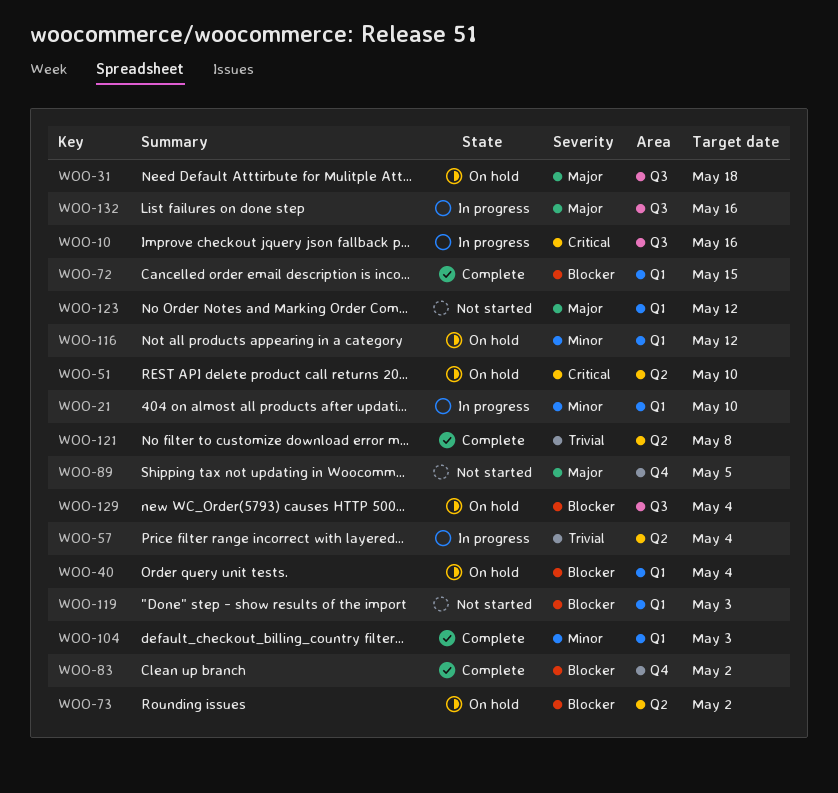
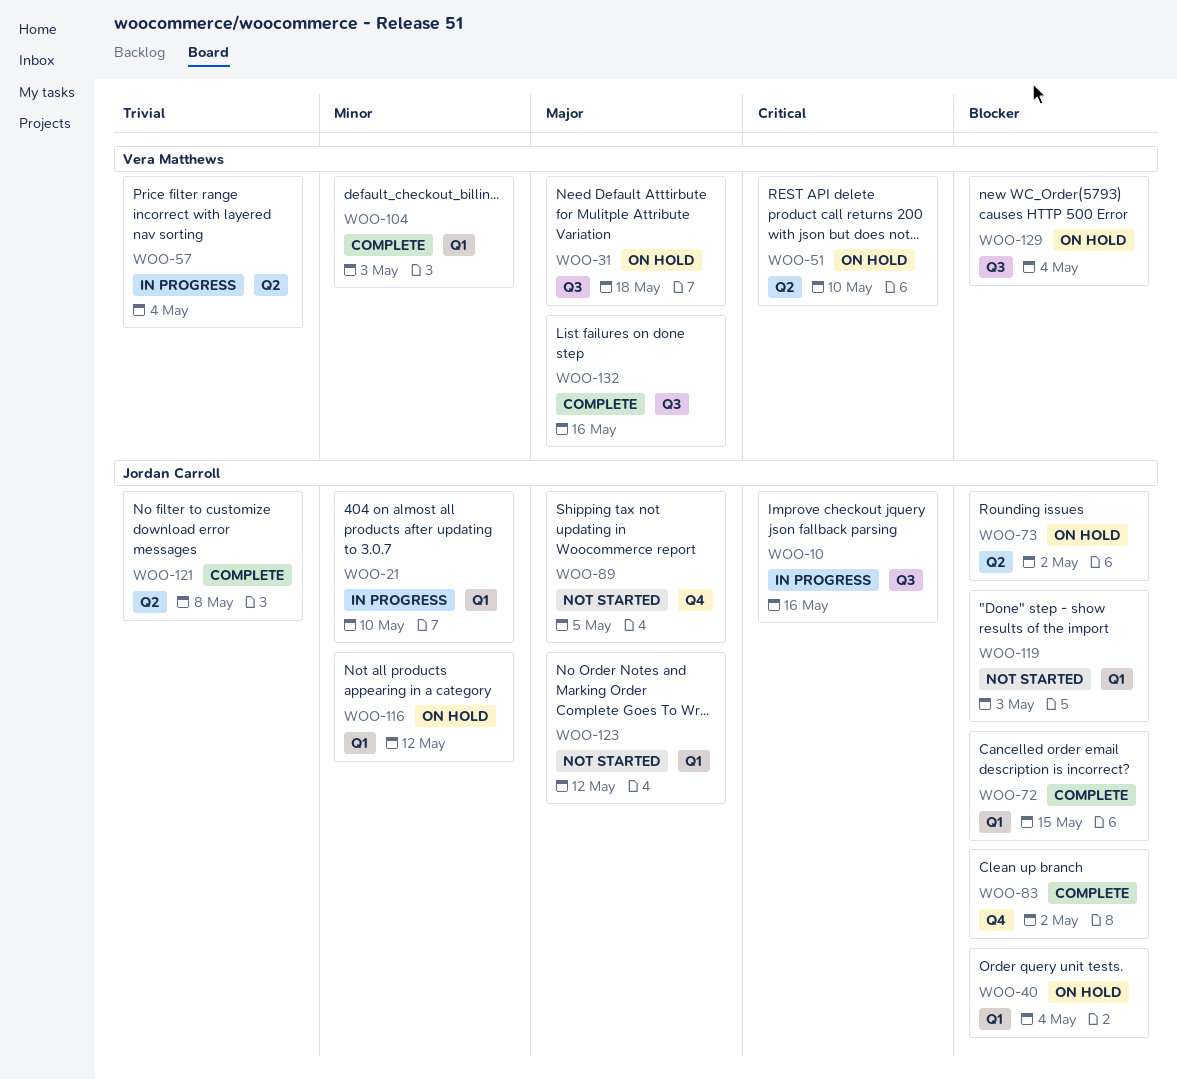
WOO-132, status: In progress -> Complete

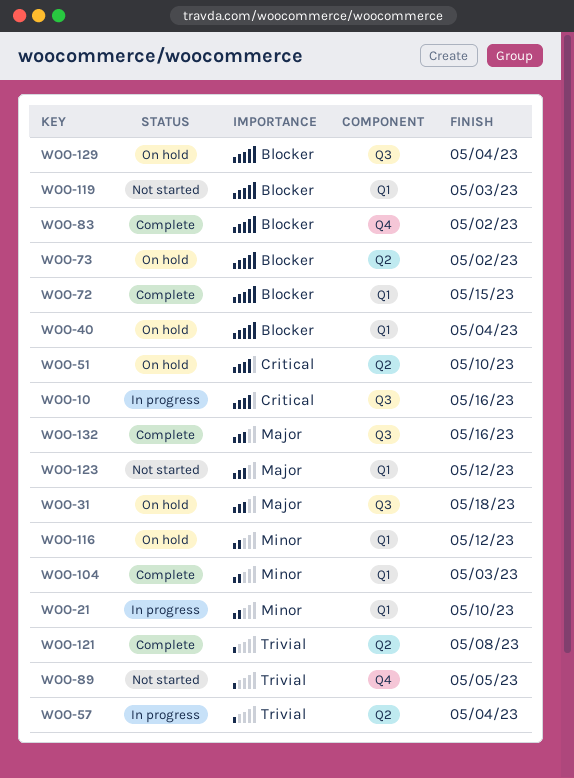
WOO-89, priority: Major -> Trivial

